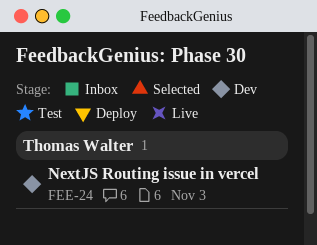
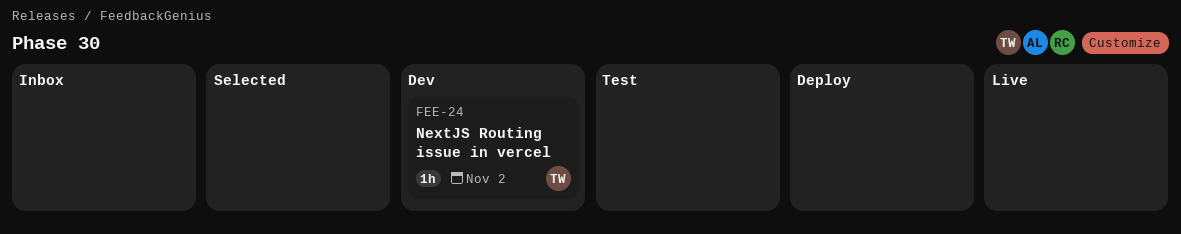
FEE-24, due: Nov 3 -> Nov 2

